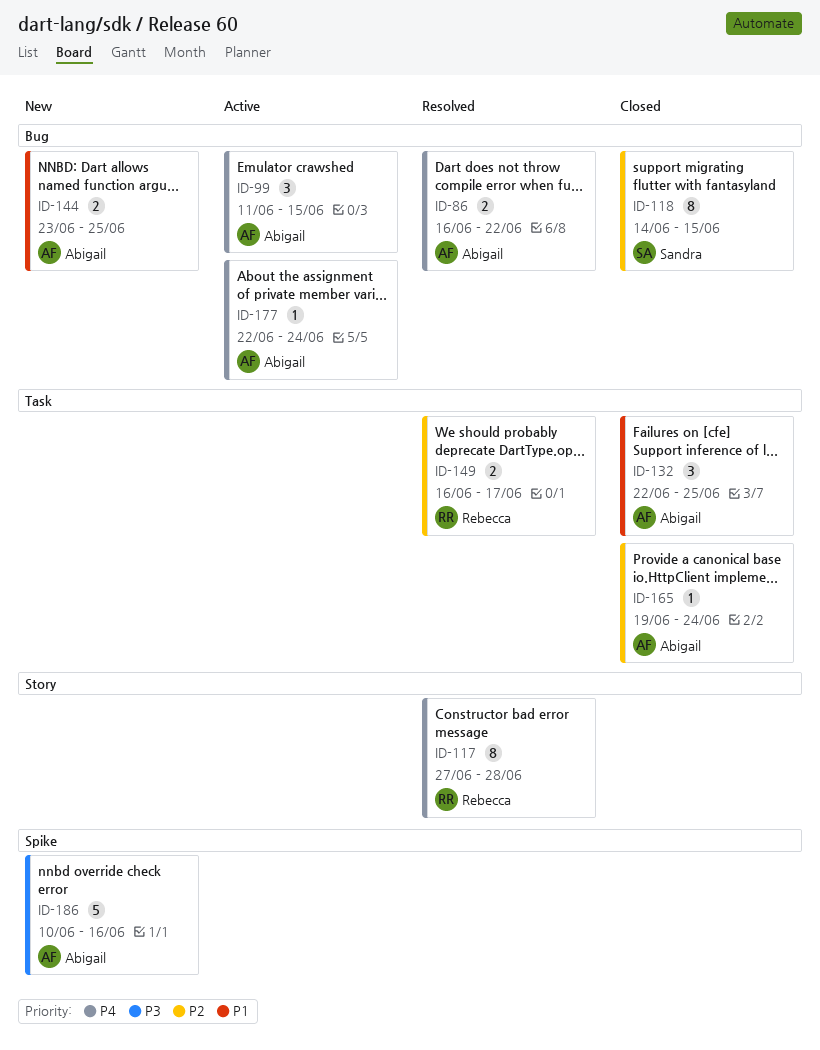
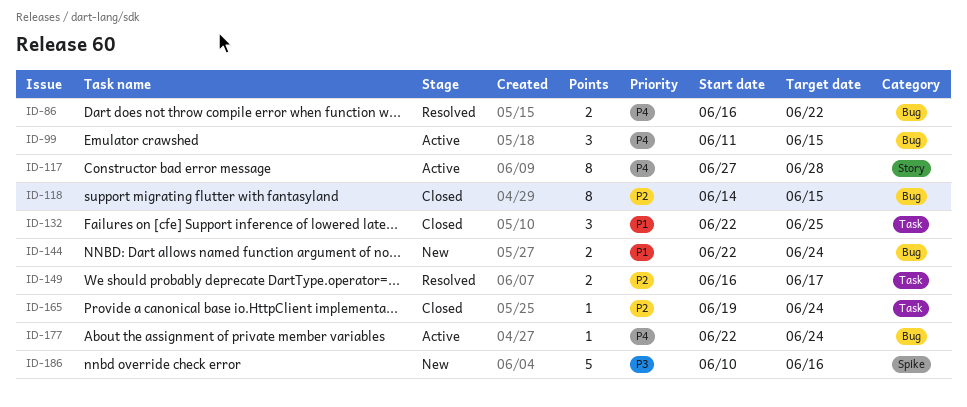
ID-117, status: Resolved -> Active
ID-144, start: Jun 23 -> Jun 22
ID-144, due: Jun 25 -> Jun 24

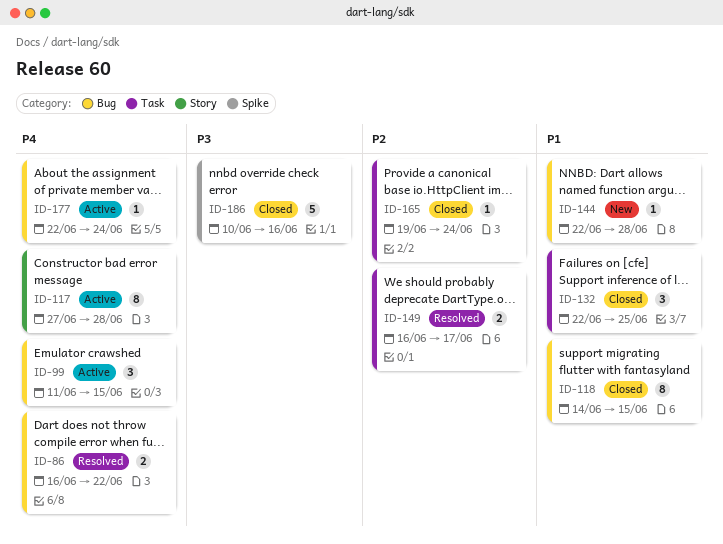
ID-118, priority: P2 -> P1
ID-144, estimate: 2 -> 1
ID-144, due: Jun 24 -> Jun 28
ID-186, status: New -> Closed

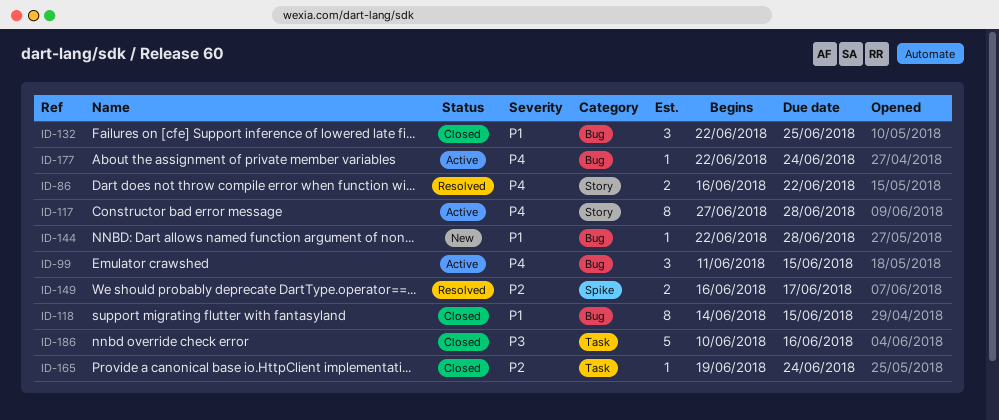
ID-86, label: Bug -> Story
ID-132, label: Task -> Bug
ID-149, label: Task -> Spike
ID-186, label: Spike -> Task

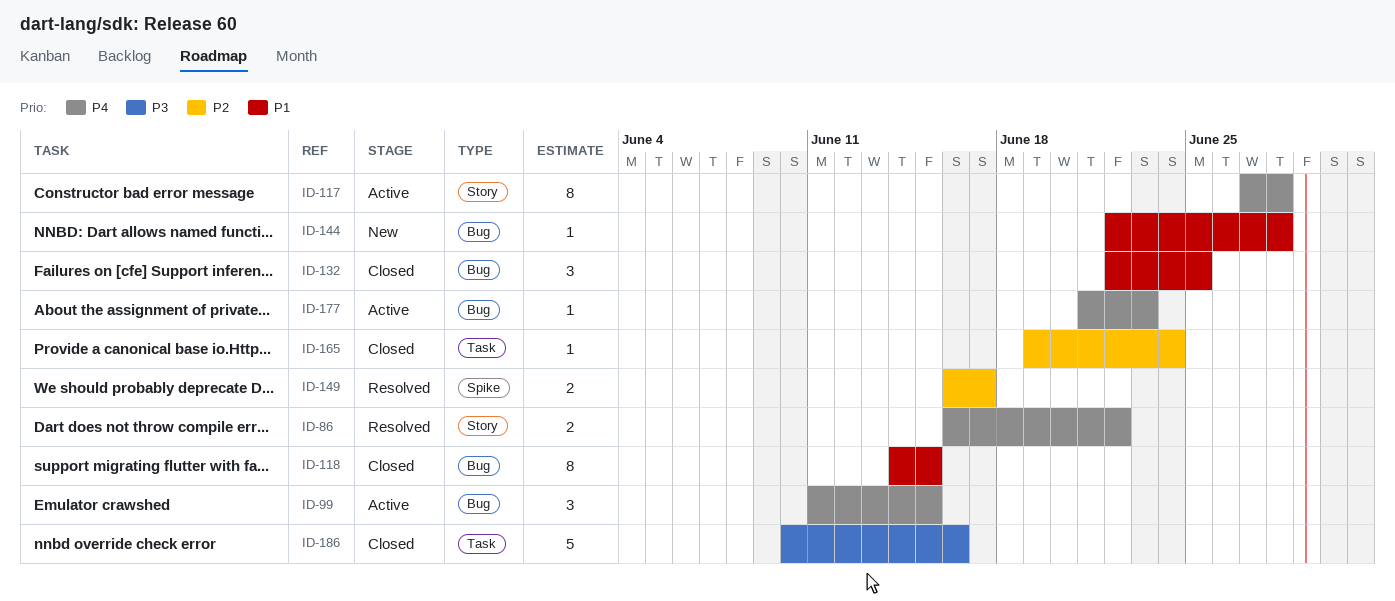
ID-177, start: Jun 22 -> Jun 21
ID-177, due: Jun 24 -> Jun 23

